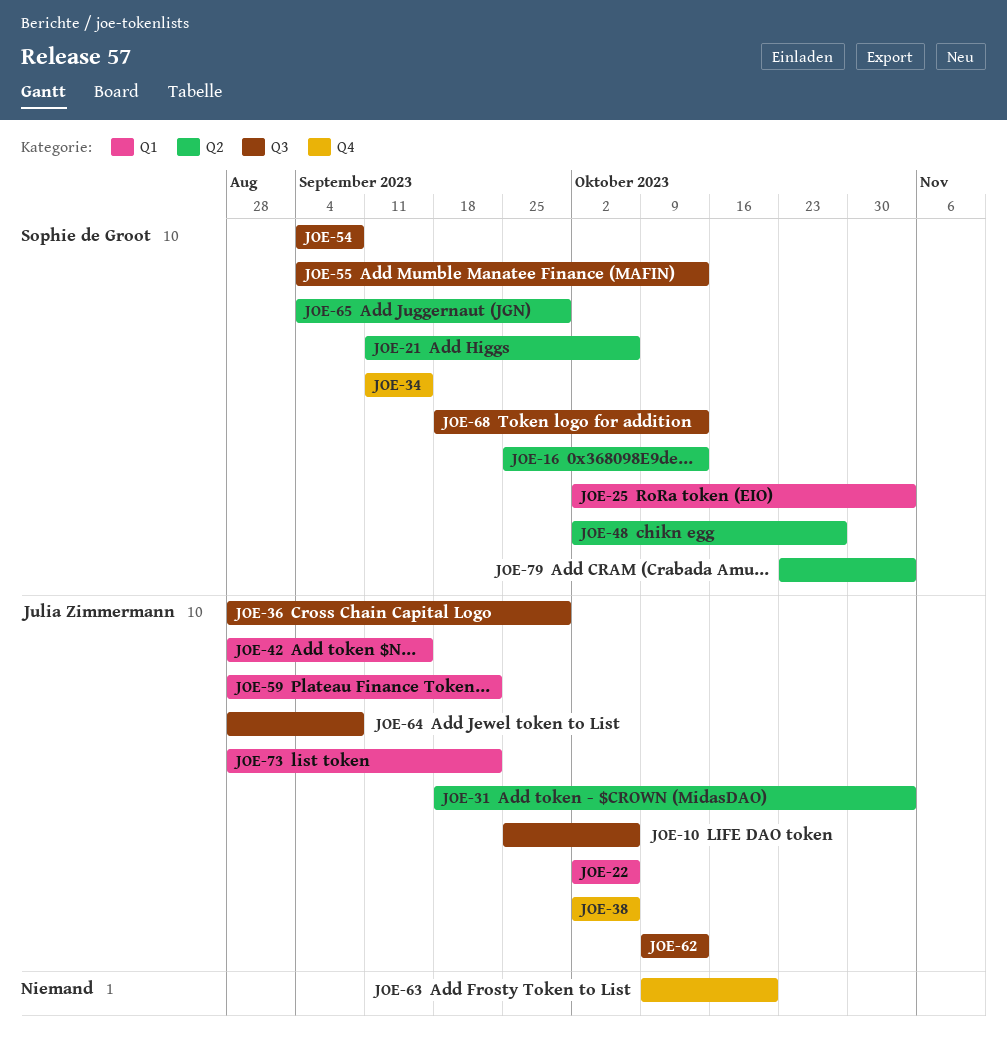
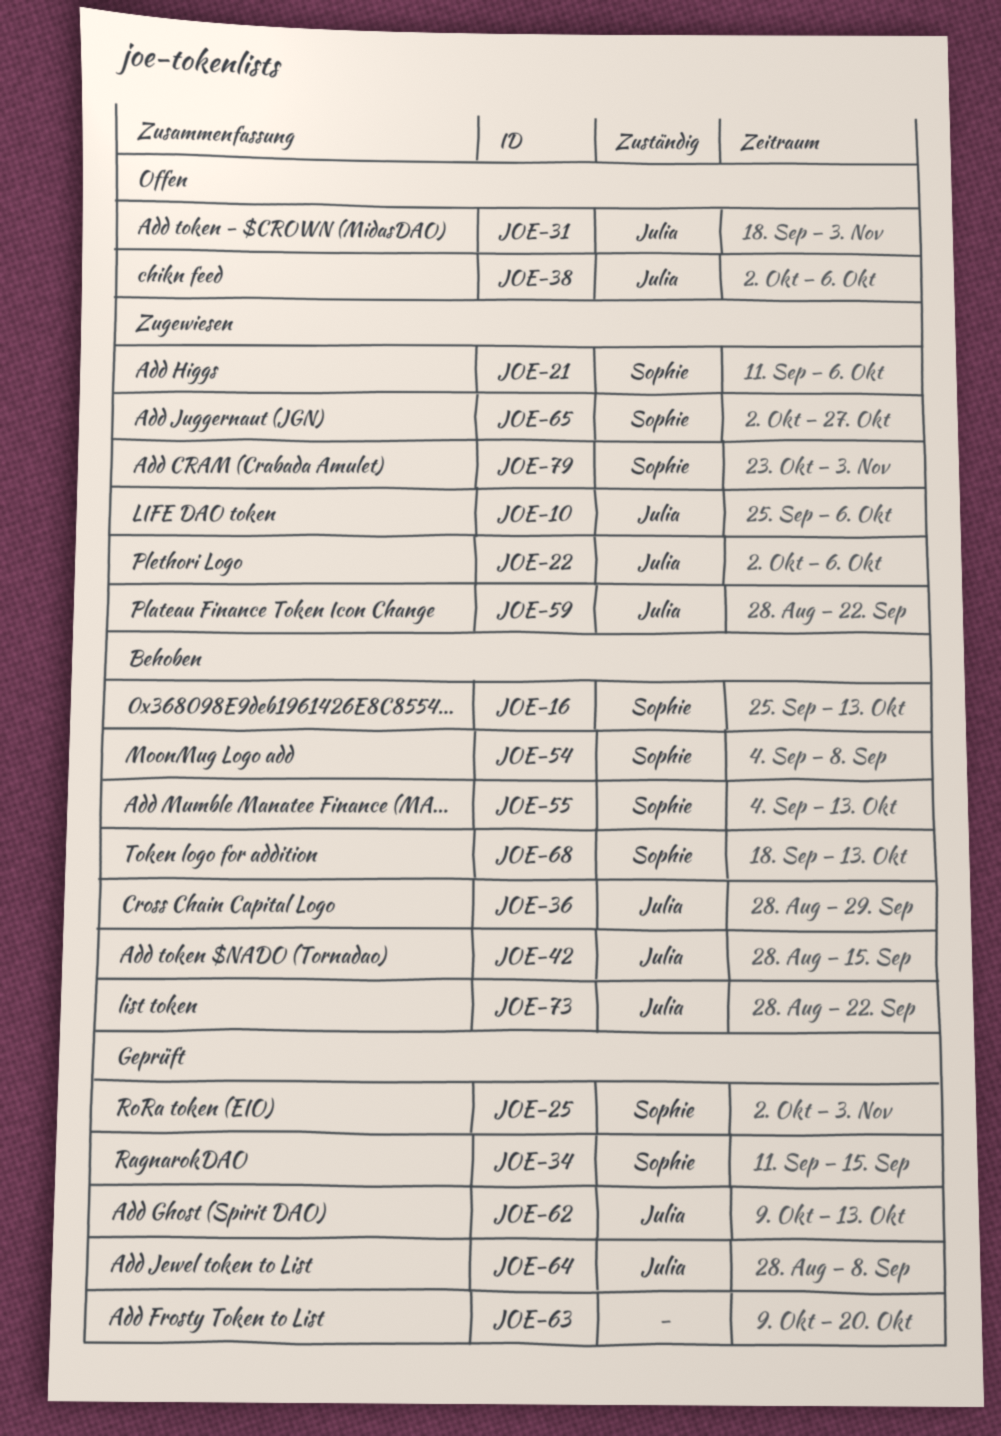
JOE-48: present -> none
JOE-65, start: Sep 4 -> Oct 2
JOE-65, due: Sep 29 -> Oct 27

